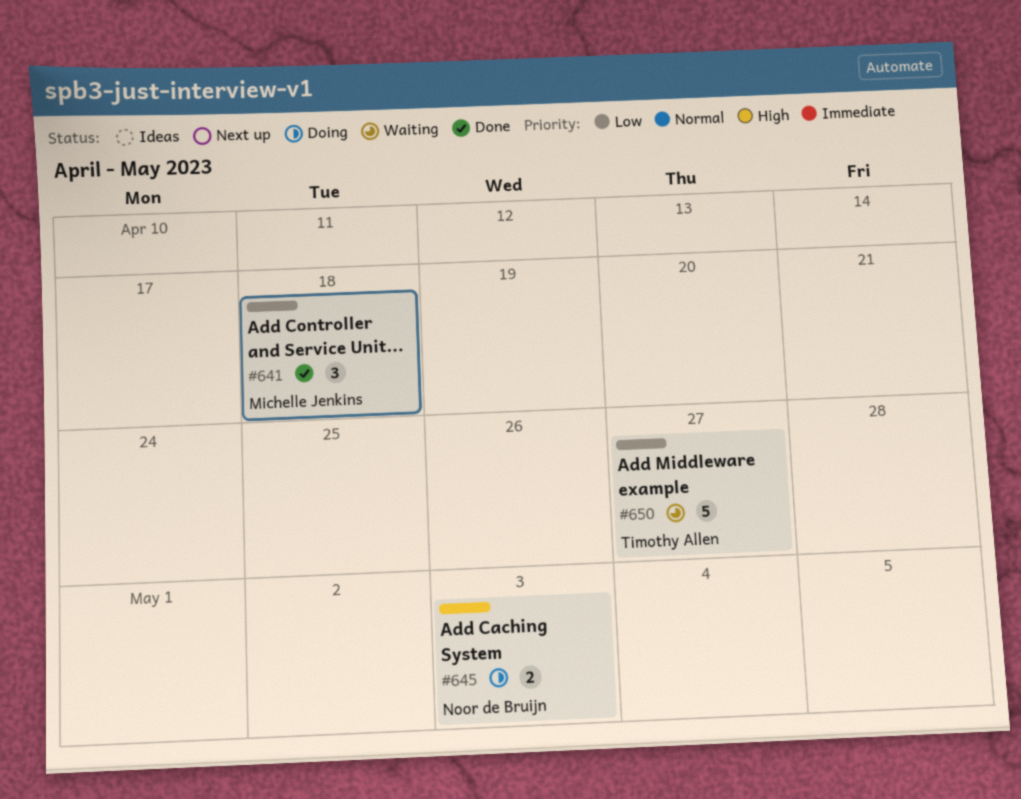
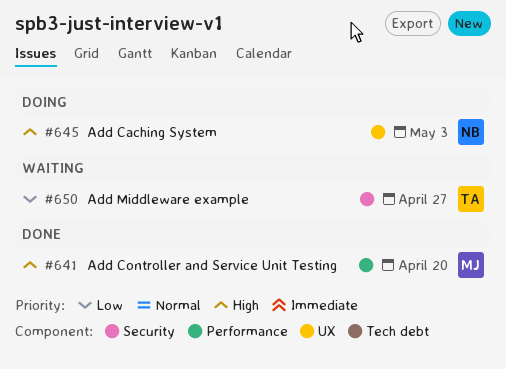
#641, priority: Low -> High
#641, due: Apr 18 -> Apr 20

